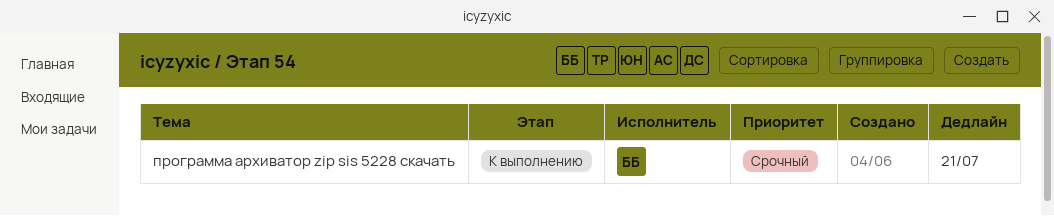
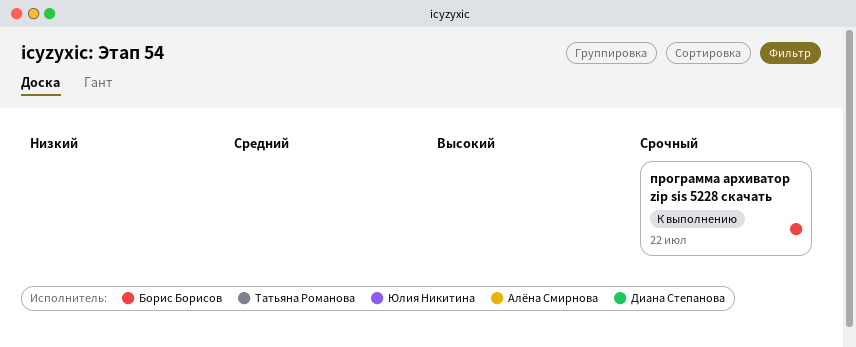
программа архиватор zip sis 5228 скачать, due: Jul 21 -> Jul 22

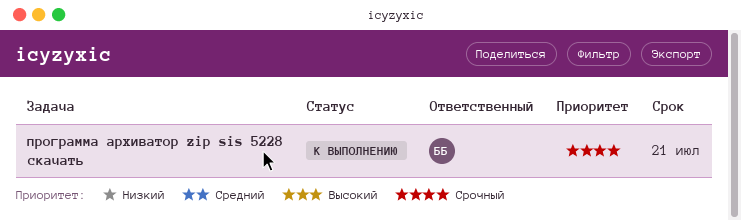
программа архиватор zip sis 5228 скачать, due: Jul 22 -> Jul 21

